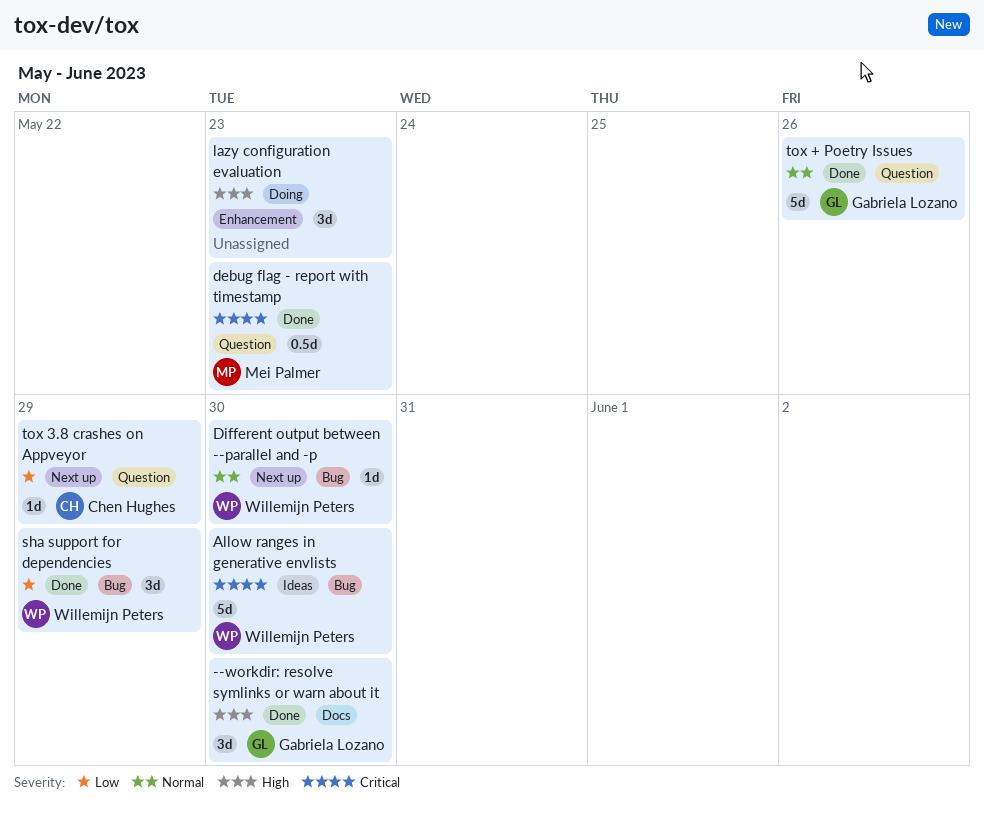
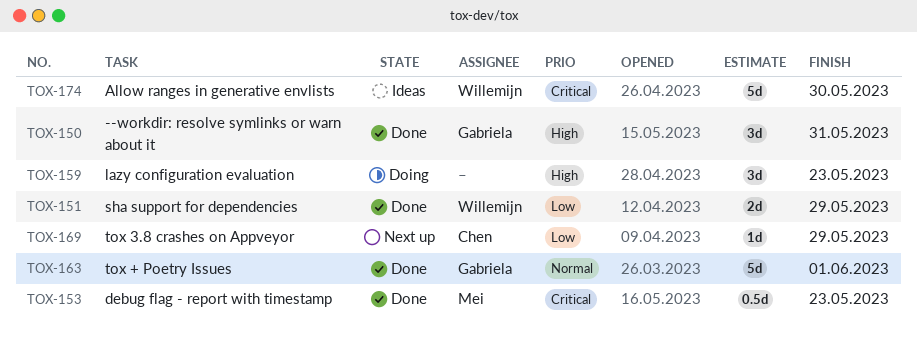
--workdir: resolve symlinks or warn about it, due: May 30 -> May 31
Different output between --parallel and -p: present -> none
sha support for dependencies, estimate: 3d -> 2d
tox + Poetry Issues, due: May 26 -> Jun 1

